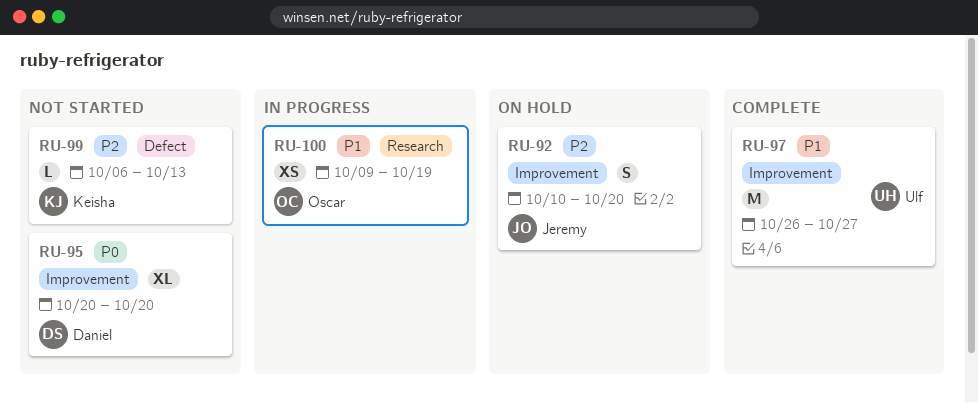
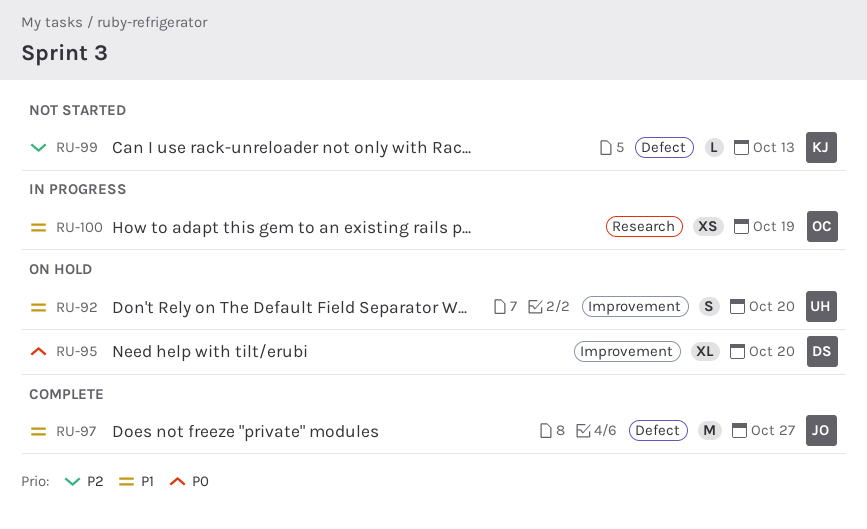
RU-92, owner: Jeremy -> Ulf
RU-92, priority: P2 -> P1
RU-95, status: Not started -> On hold
RU-97, owner: Ulf -> Jeremy
RU-97, label: Improvement -> Defect

